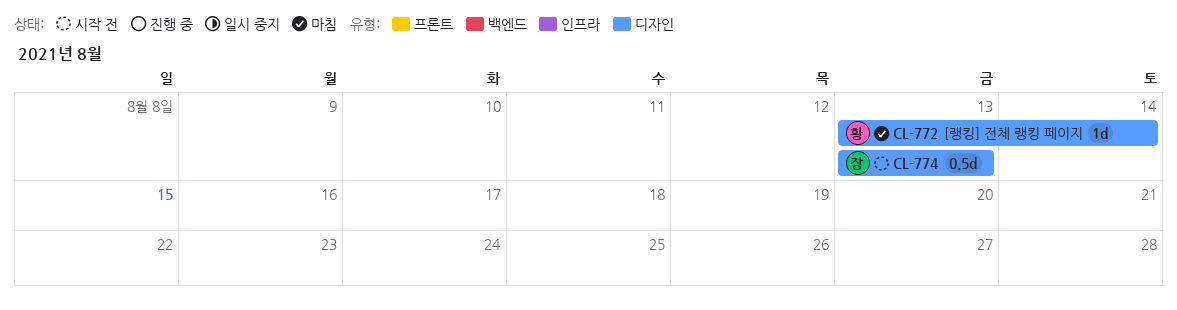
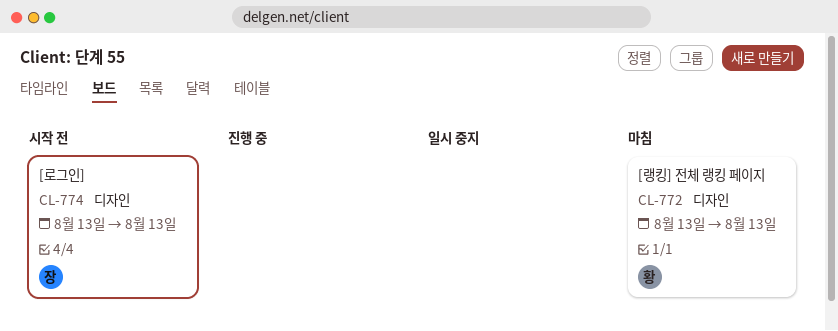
CL-772, due: Aug 14 -> Aug 13

